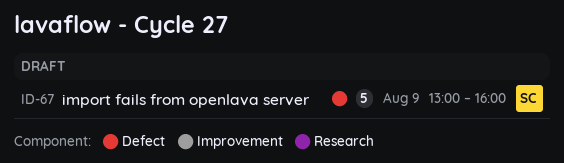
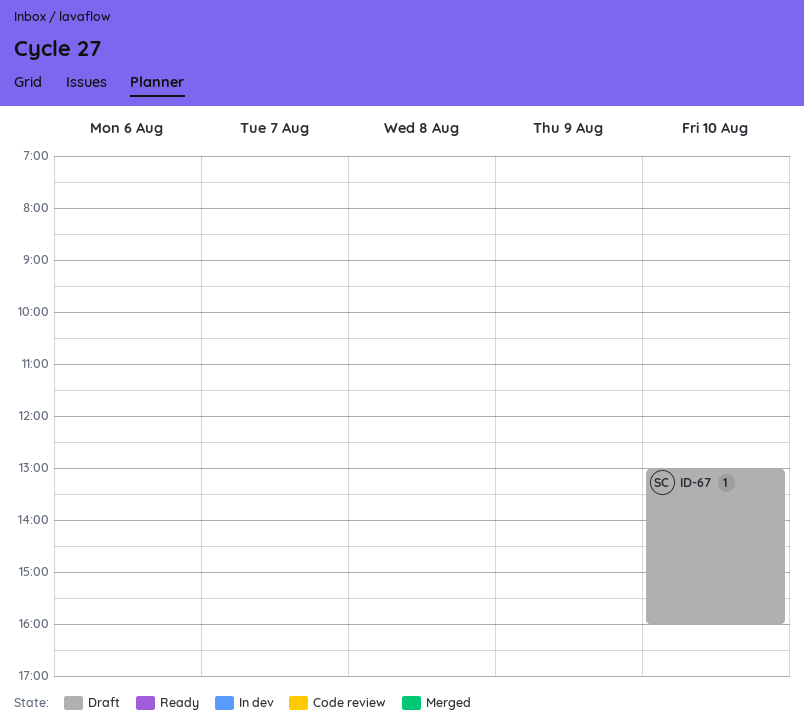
ID-67, estimate: 5 -> 1
ID-67, day: Aug 9 -> Aug 10

